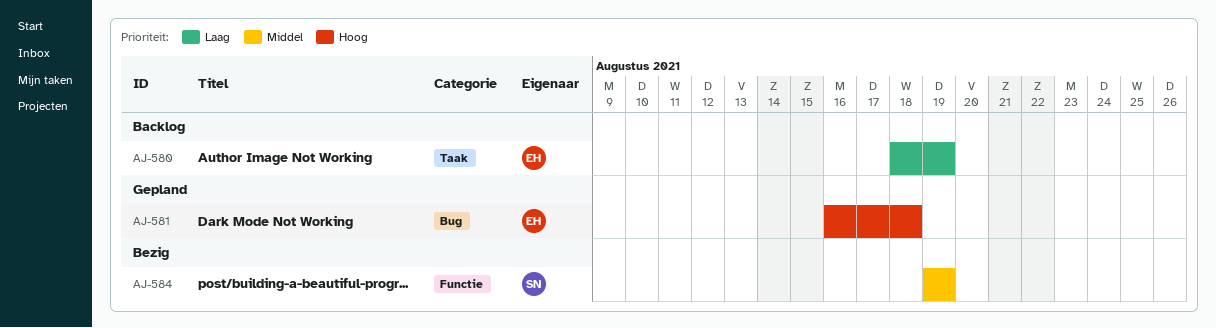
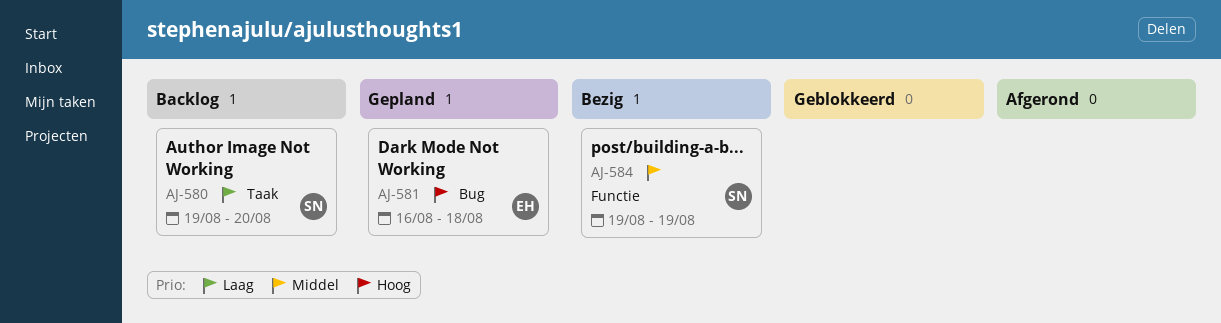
AJ-580, owner: EH -> SN
AJ-580, start: Aug 18 -> Aug 19
AJ-580, due: Aug 19 -> Aug 20

